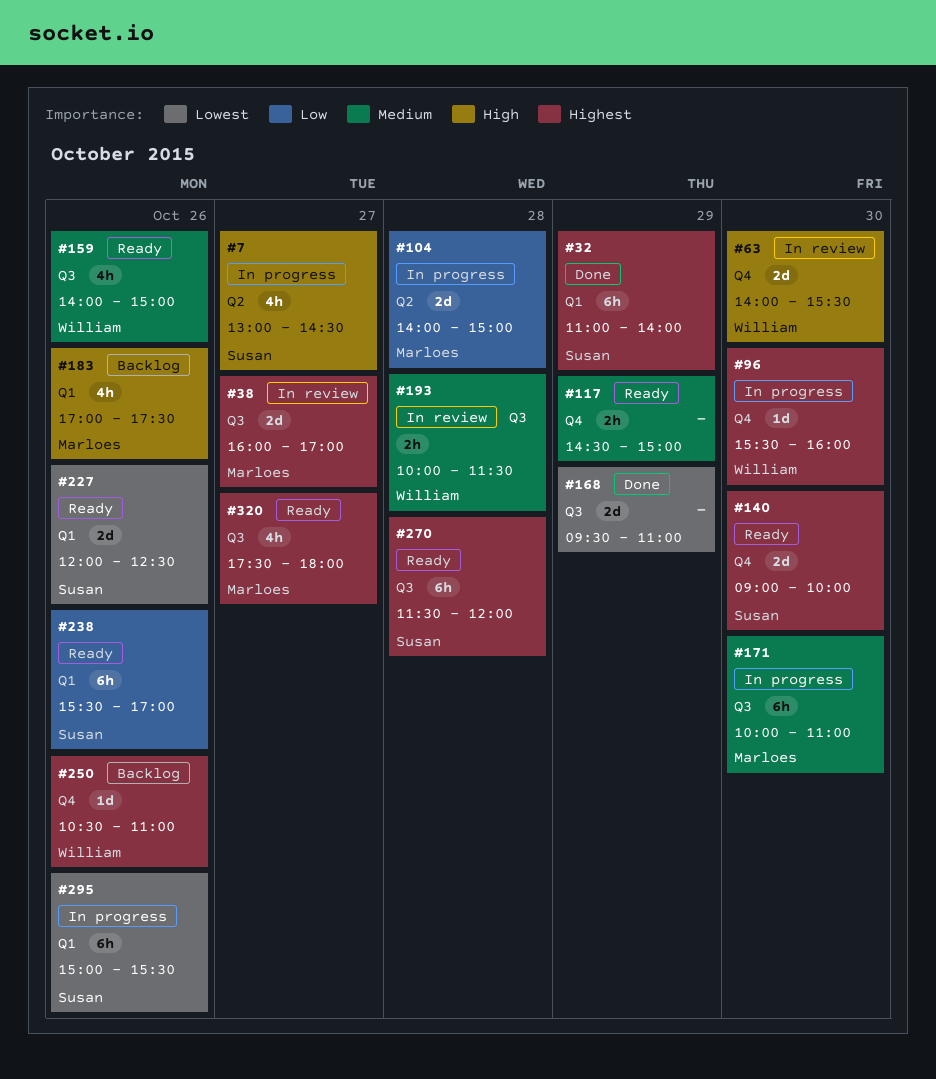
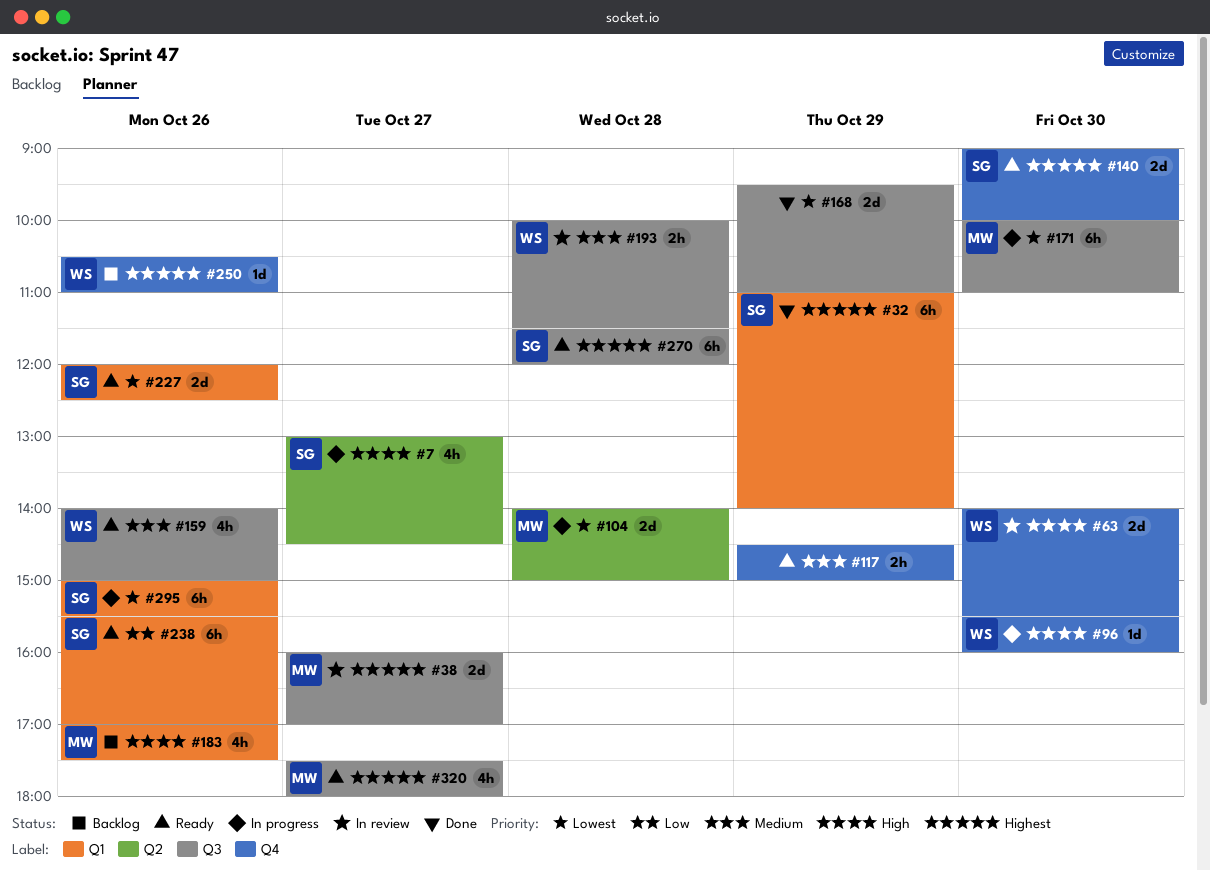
#96, priority: Highest -> High
#104, priority: Low -> Lowest
#171, priority: Medium -> Lowest

